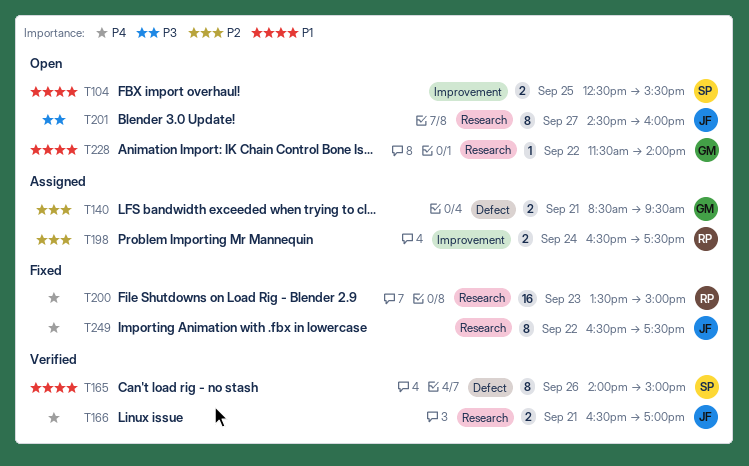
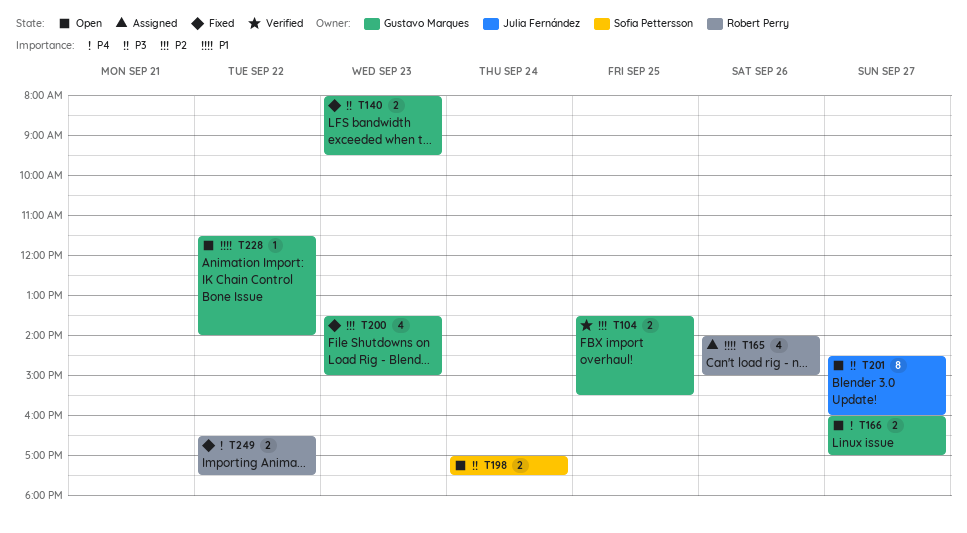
T104, status: Open -> Verified
T104, owner: Sofia Pettersson -> Gustavo Marques
T104, priority: P1 -> P2
T104, begins: 12:30 -> 13:30
T140, status: Assigned -> Fixed
T140, priority: P2 -> P3
T140, day: Sep 21 -> Sep 23
T140, begins: 08:30 -> 08:00
T165, status: Verified -> Assigned
T165, owner: Sofia Pettersson -> Robert Perry
T165, estimate: 8 -> 4
T166, status: Verified -> Open
T166, owner: Julia Fernández -> Gustavo Marques
T166, day: Sep 21 -> Sep 27
T166, begins: 16:30 -> 16:00
T198, status: Assigned -> Open
T198, owner: Robert Perry -> Sofia Pettersson
T198, priority: P2 -> P3
T198, begins: 16:30 -> 17:00
T200, owner: Robert Perry -> Gustavo Marques
T200, priority: P4 -> P2
T200, estimate: 16 -> 4
T249, owner: Julia Fernández -> Robert Perry
T249, estimate: 8 -> 2

